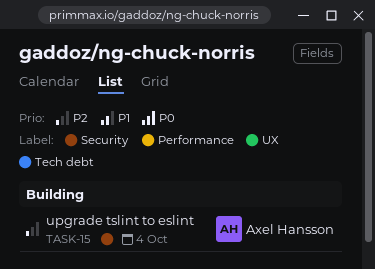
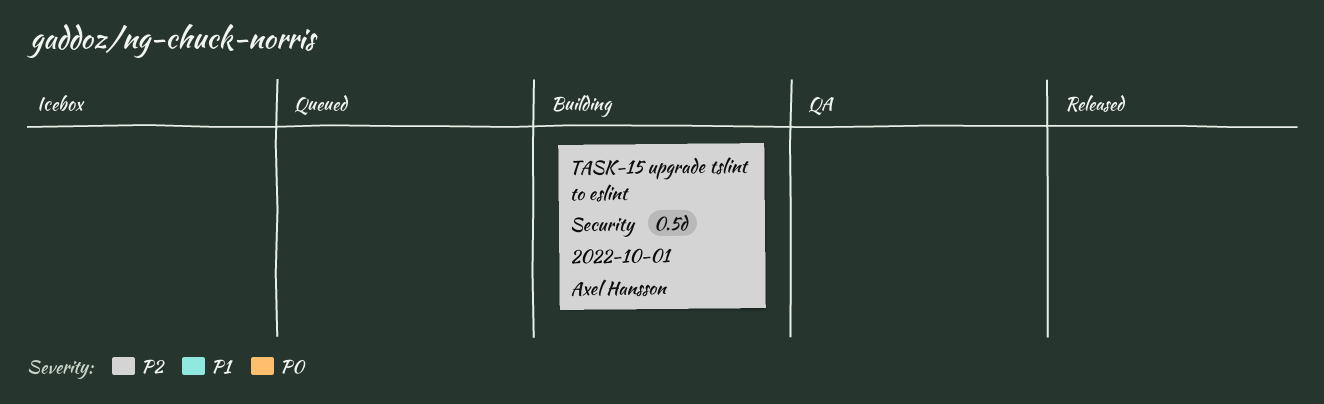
TASK-15, due: Oct 4 -> Oct 1

